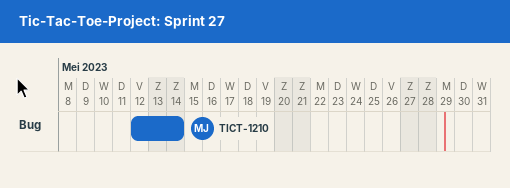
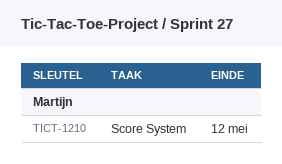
TICT-1210, due: May 14 -> May 12

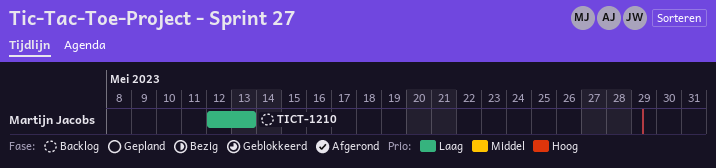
TICT-1210, due: May 12 -> May 13

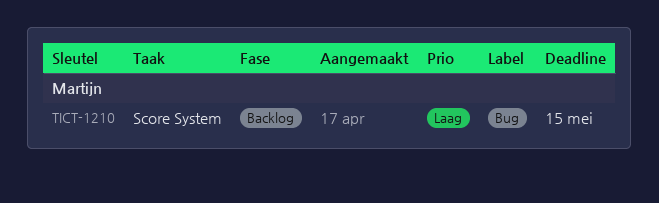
TICT-1210, due: May 13 -> May 15

